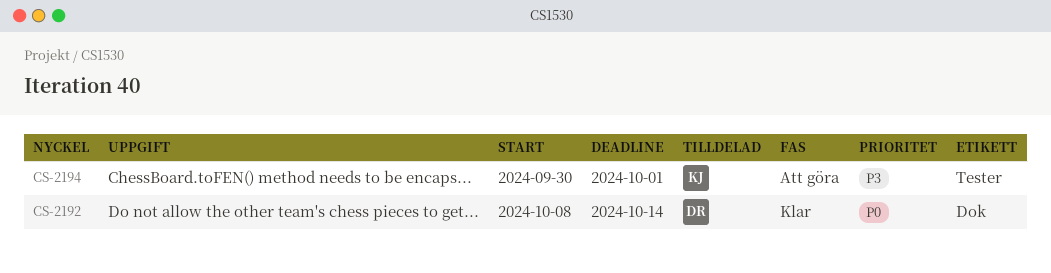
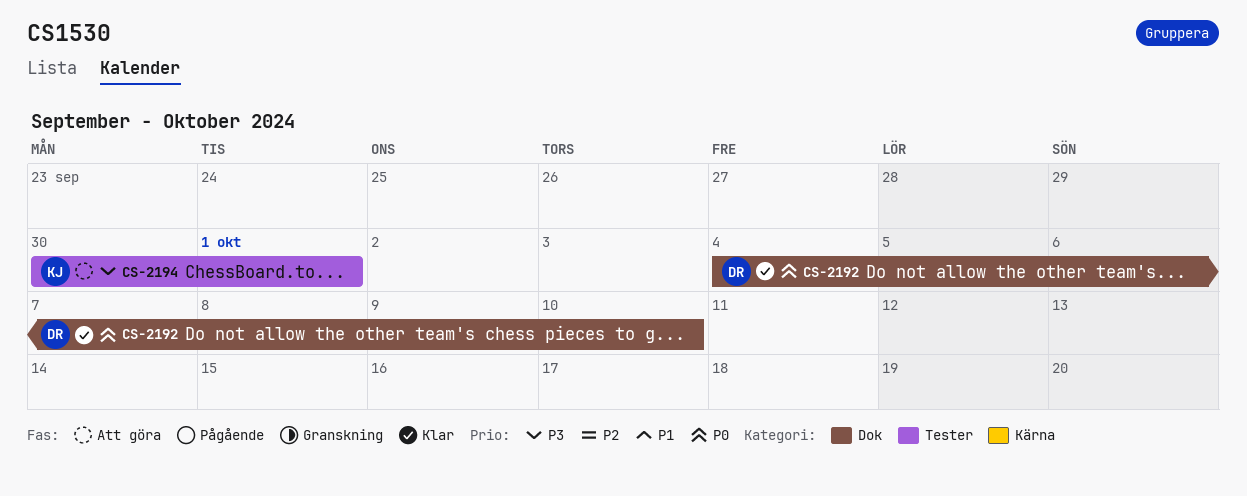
CS-2192, start: Oct 8 -> Oct 4
CS-2192, due: Oct 14 -> Oct 10

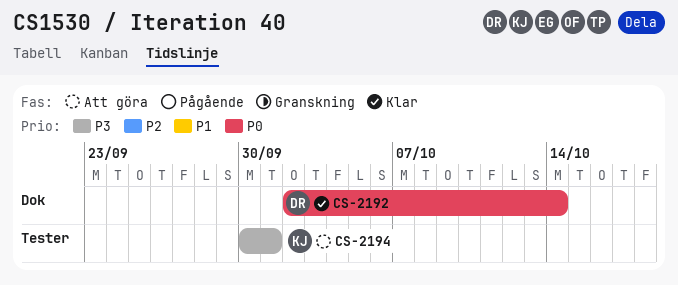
CS-2192, start: Oct 4 -> Oct 2
CS-2192, due: Oct 10 -> Oct 14

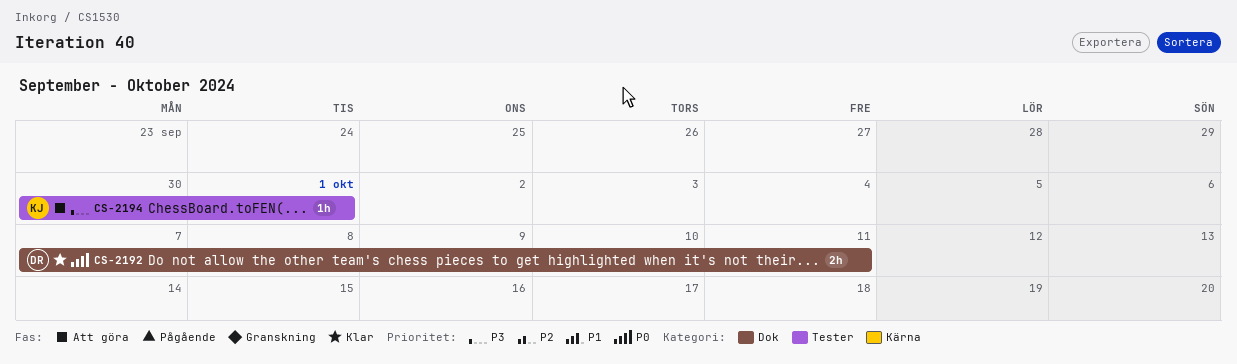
CS-2192, start: Oct 2 -> Oct 7
CS-2192, due: Oct 14 -> Oct 11

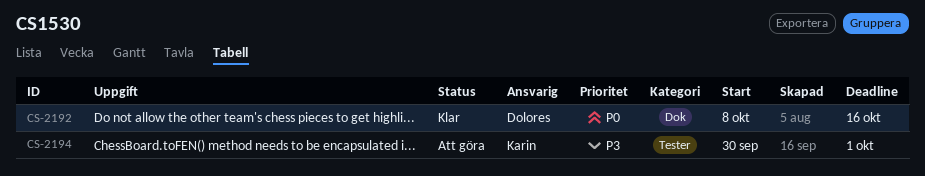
CS-2192, start: Oct 7 -> Oct 8
CS-2192, due: Oct 11 -> Oct 16

